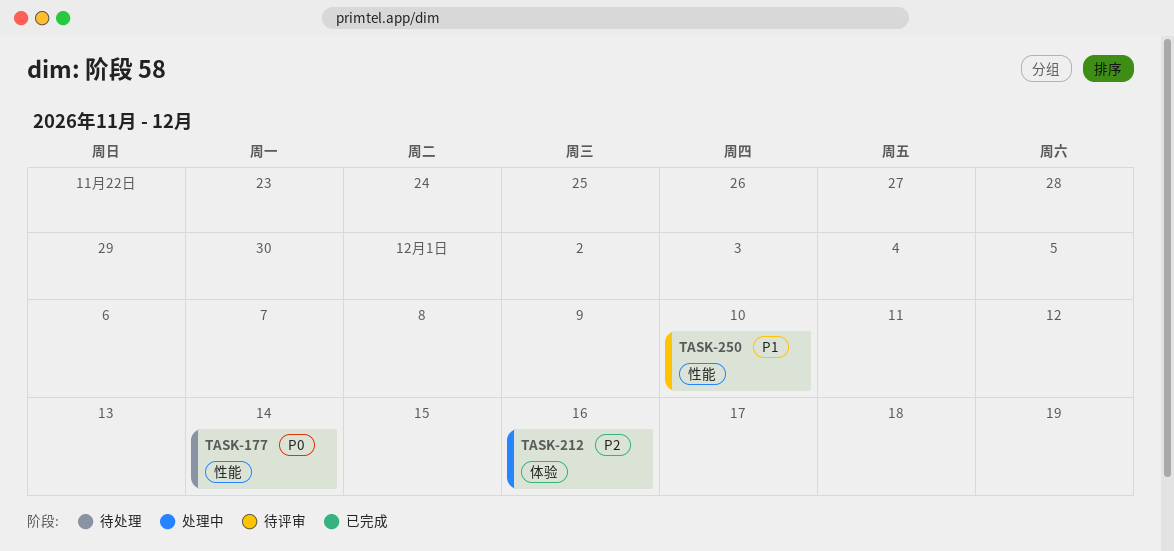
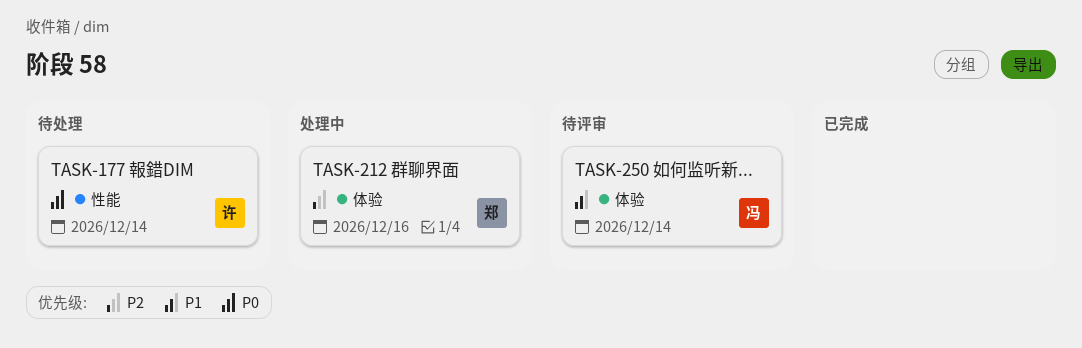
TASK-250, label: 性能 -> 体验
TASK-250, due: Dec 10 -> Dec 14

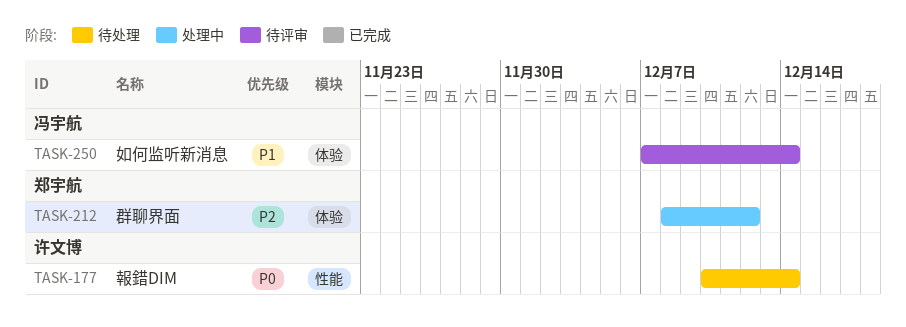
TASK-212, due: Dec 16 -> Dec 12

